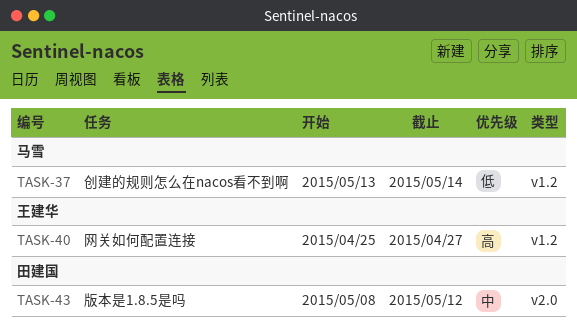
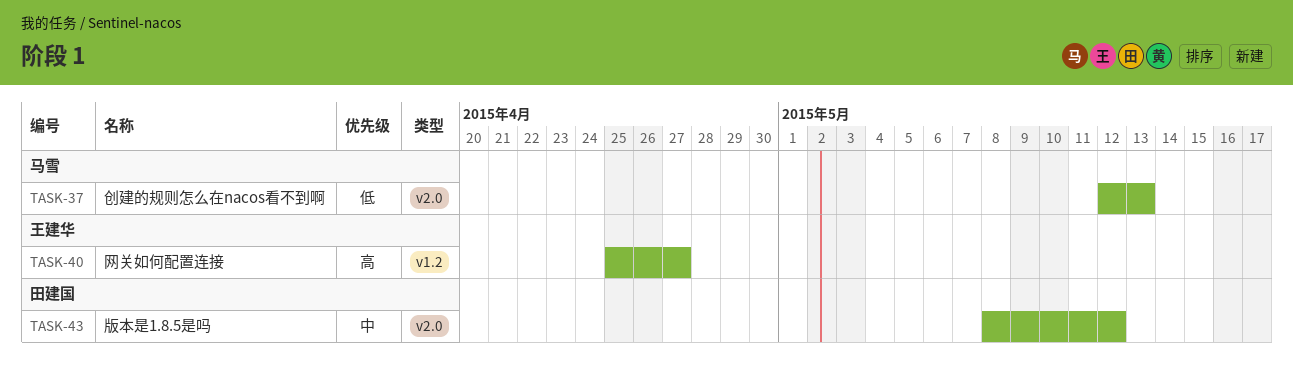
TASK-37, label: v1.2 -> v2.0
TASK-37, start: May 13 -> May 12
TASK-37, due: May 14 -> May 13

